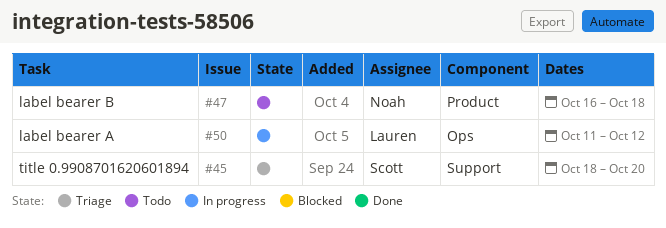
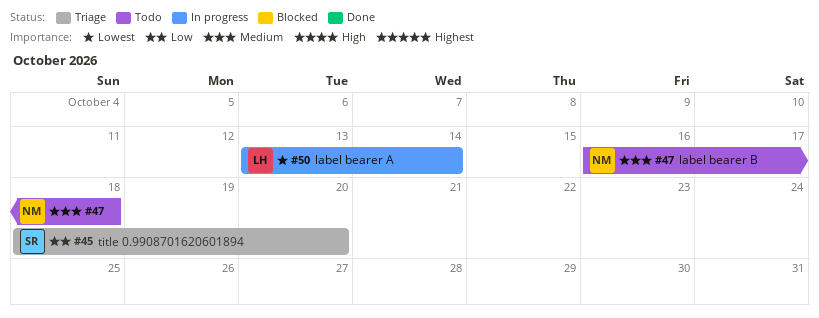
#50, start: Oct 11 -> Oct 13
#50, due: Oct 12 -> Oct 14

